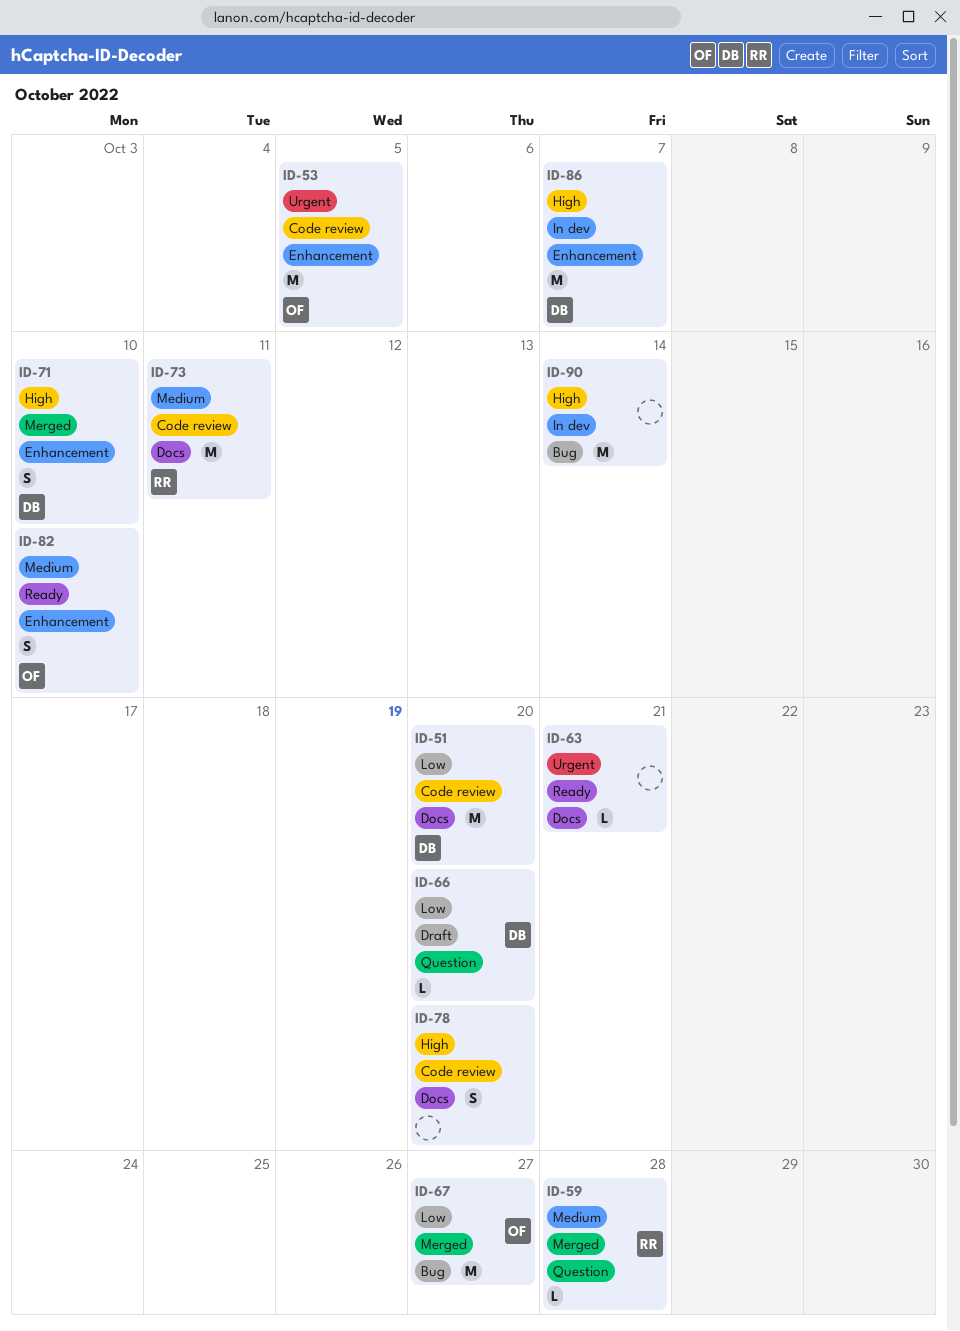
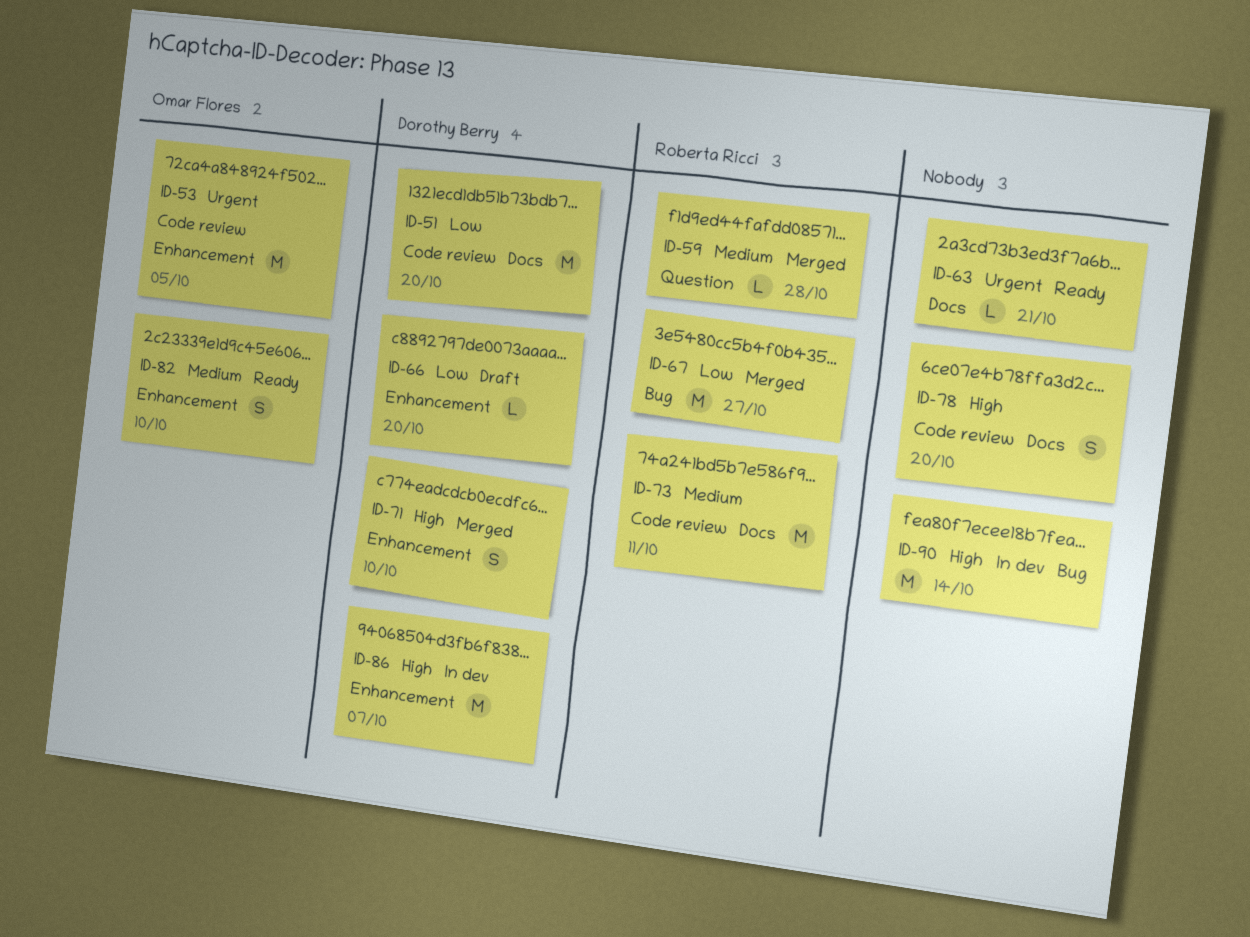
ID-66, label: Question -> Enhancement
ID-67, owner: Omar Flores -> Roberta Ricci

